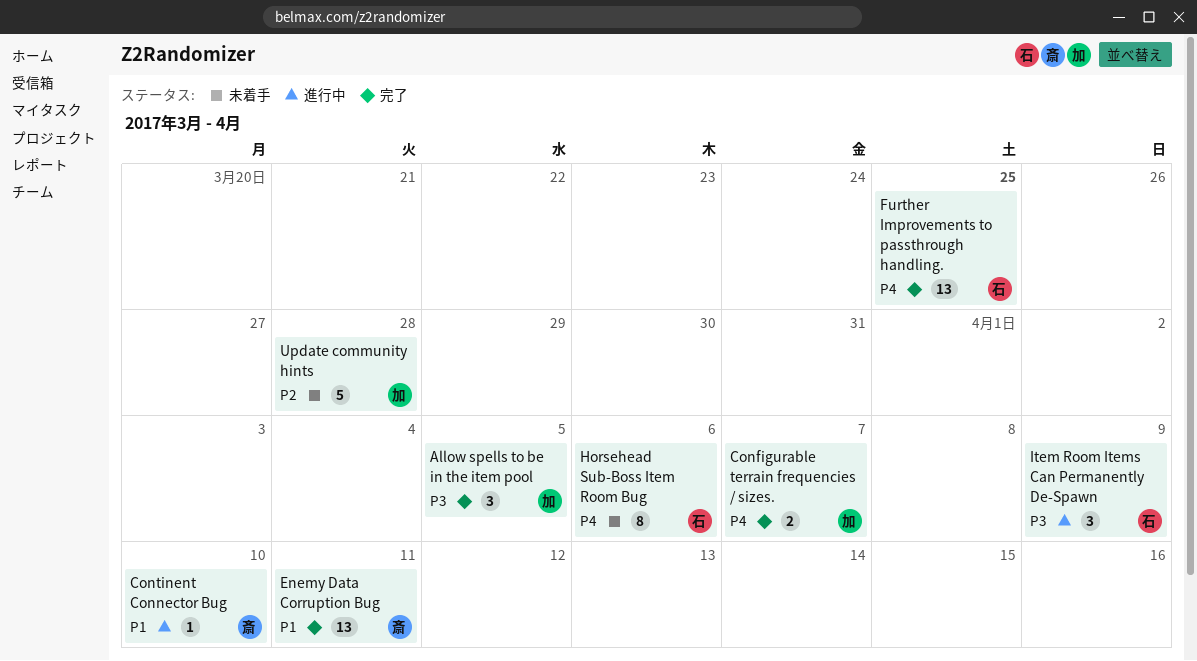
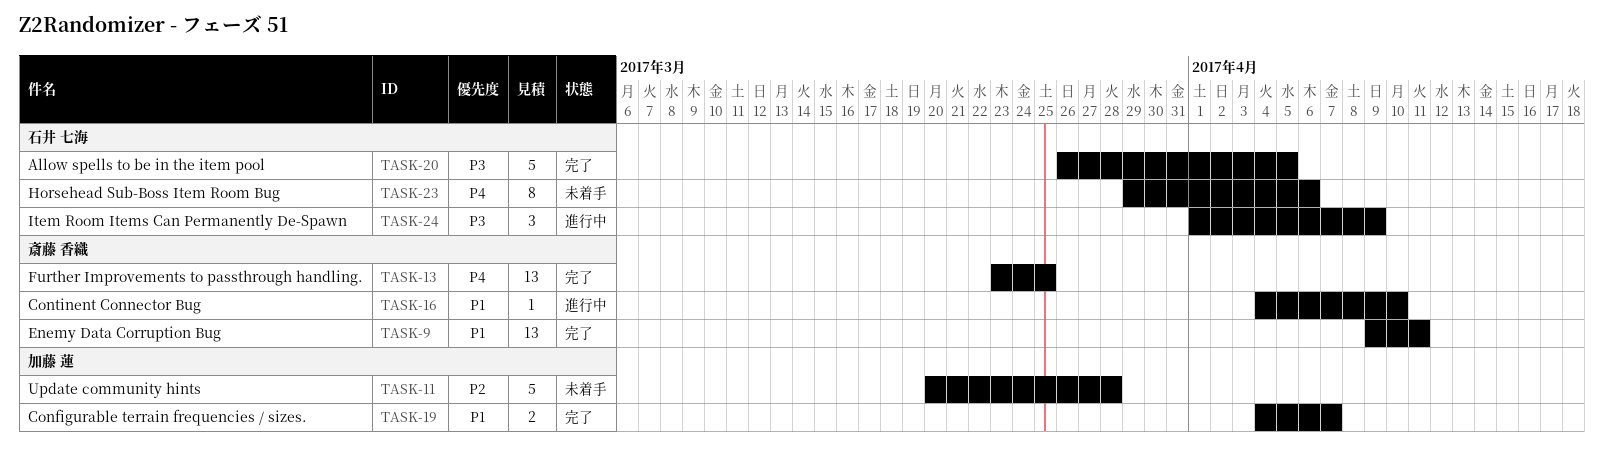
Allow spells to be in the item pool, owner: 加藤 蓮 -> 石井 七海
Allow spells to be in the item pool, estimate: 3 -> 5
Configurable terrain frequencies / sizes., priority: P4 -> P1
Further Improvements to passthrough handling., owner: 石井 七海 -> 斎藤 香織

